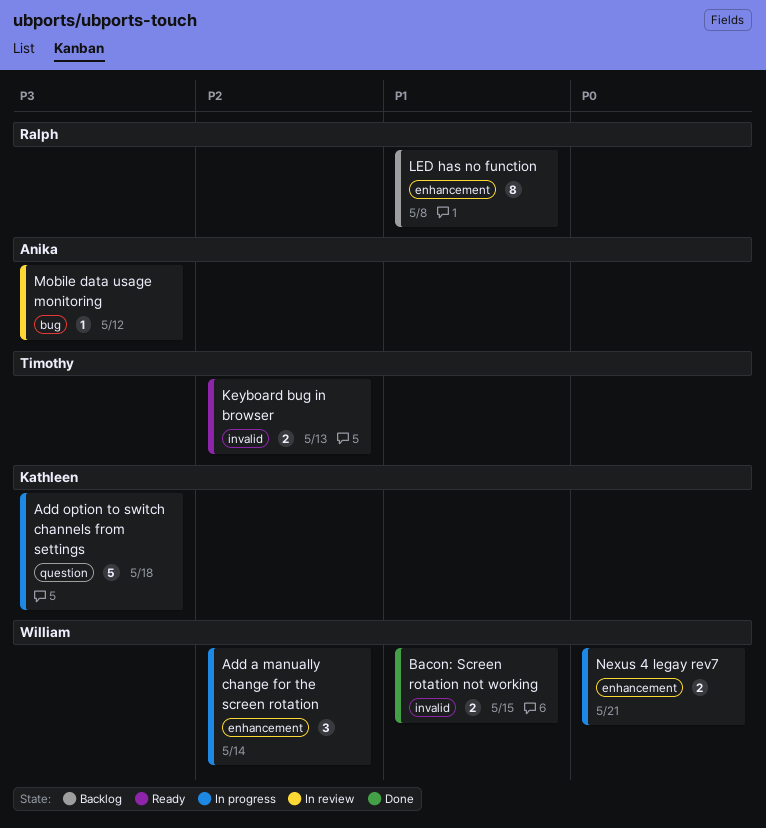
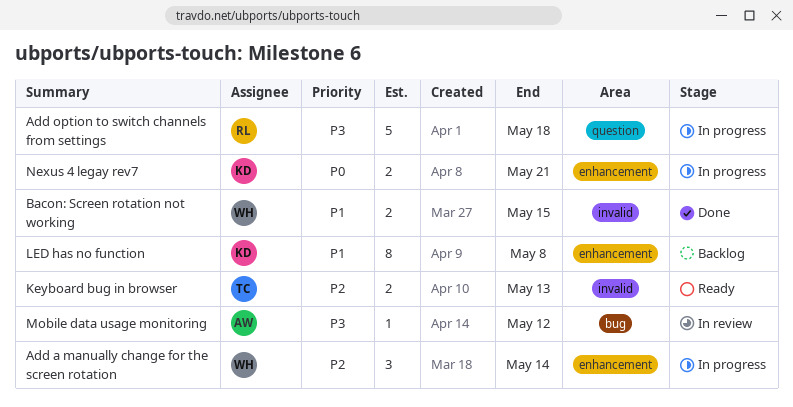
Add option to switch channels from settings, owner: Kathleen -> Ralph
LED has no function, owner: Ralph -> Kathleen
Nexus 4 legay rev7, owner: William -> Kathleen

